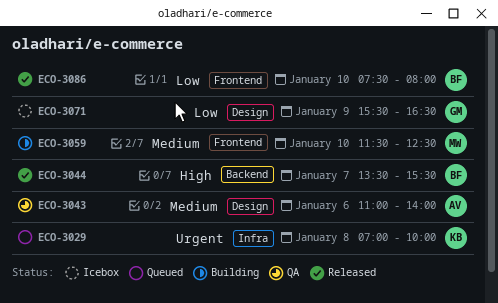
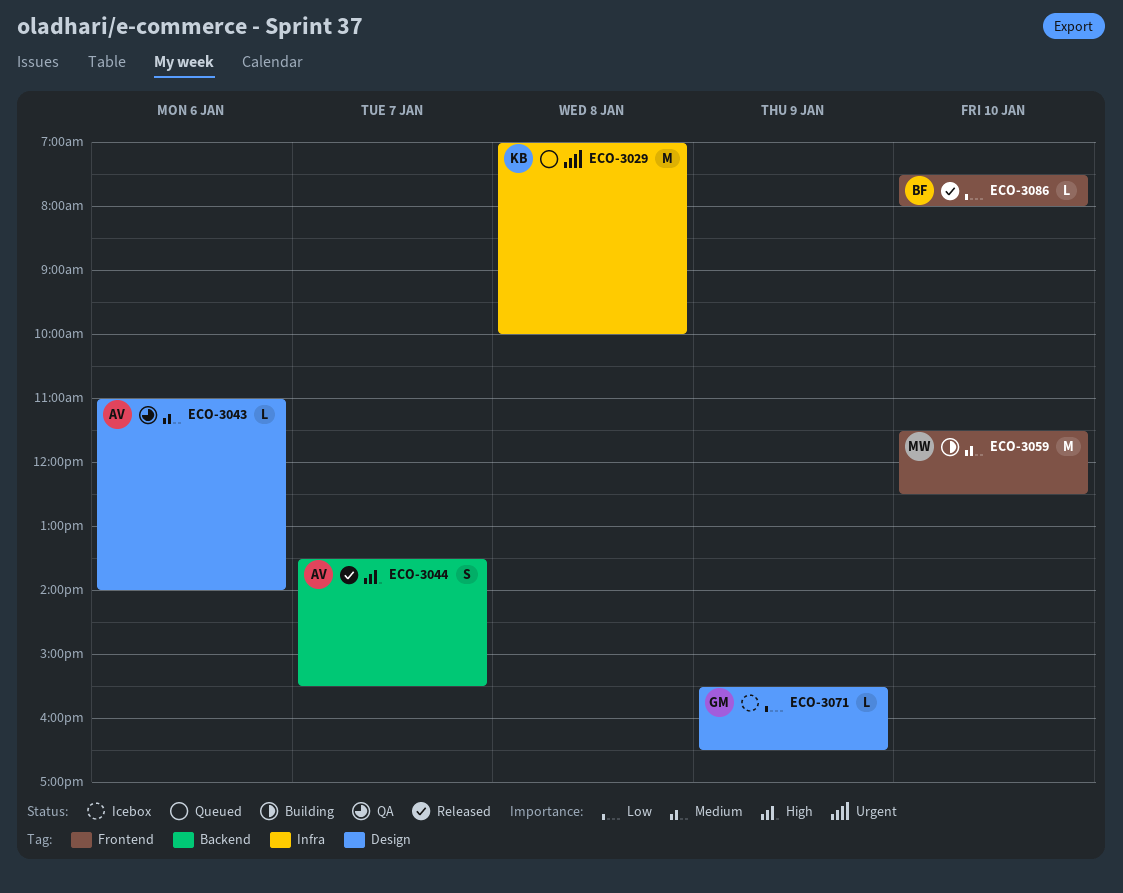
ECO-3044, owner: BF -> AV

